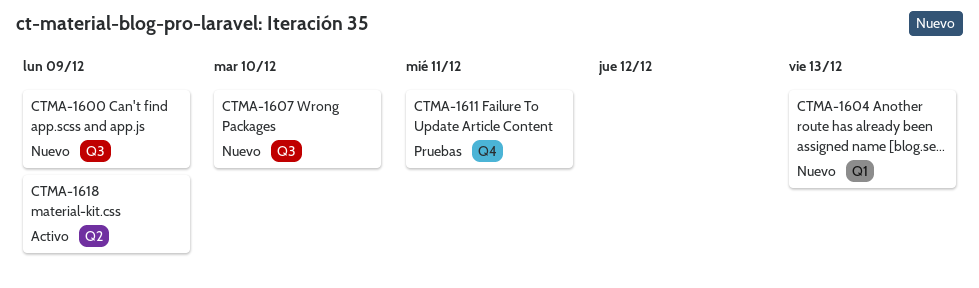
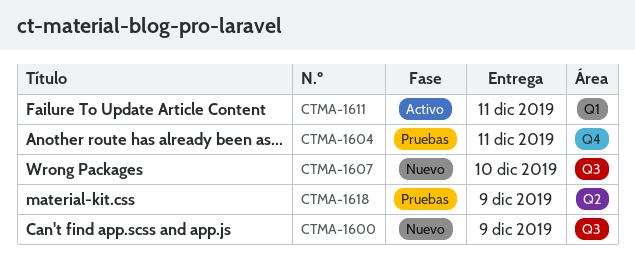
CTMA-1604, status: Nuevo -> Pruebas
CTMA-1604, label: Q1 -> Q4
CTMA-1604, due: Dec 13 -> Dec 11
CTMA-1611, status: Pruebas -> Activo
CTMA-1611, label: Q4 -> Q1
CTMA-1618, status: Activo -> Pruebas

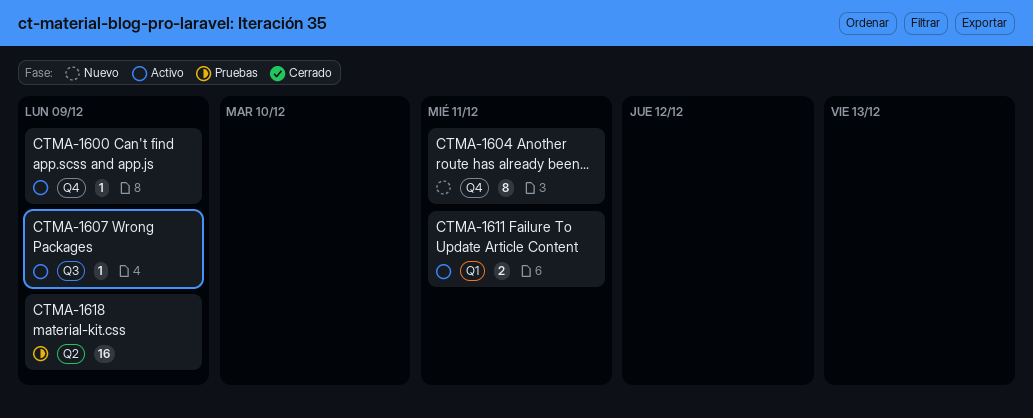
CTMA-1600, status: Nuevo -> Activo
CTMA-1600, label: Q3 -> Q4
CTMA-1604, status: Pruebas -> Nuevo
CTMA-1607, status: Nuevo -> Activo
CTMA-1607, due: Dec 10 -> Dec 9

